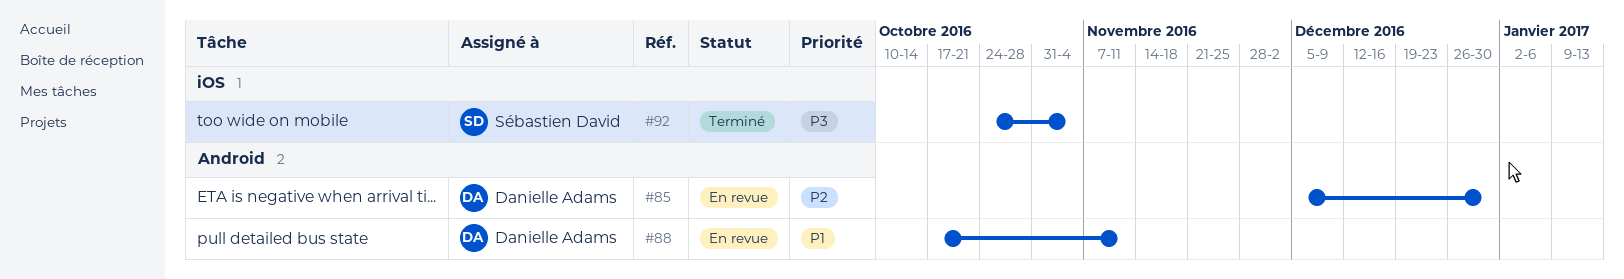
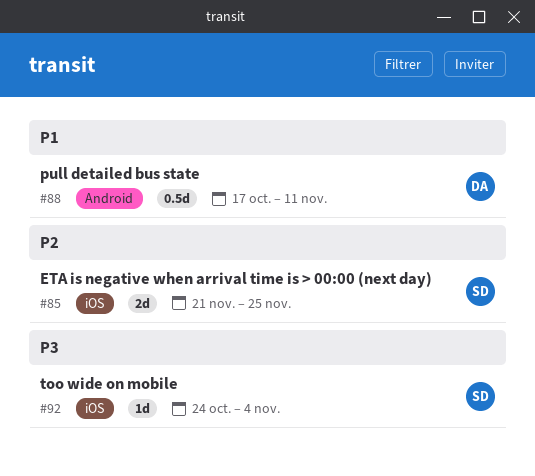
#85, owner: Danielle Adams -> Sébastien David
#85, label: Android -> iOS
#85, start: Dec 5 -> Nov 21
#85, due: Dec 30 -> Nov 25

